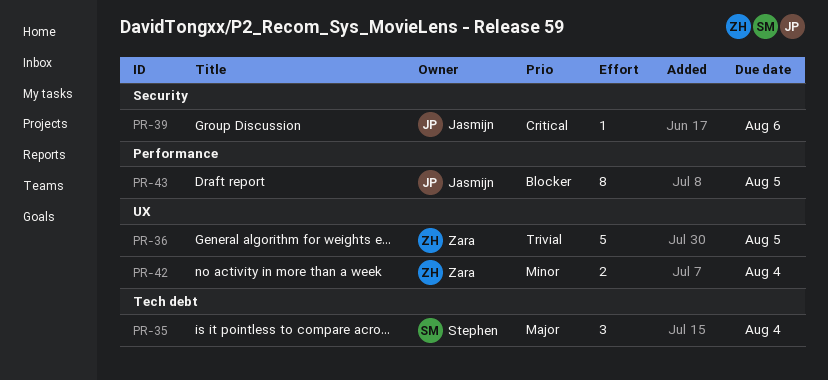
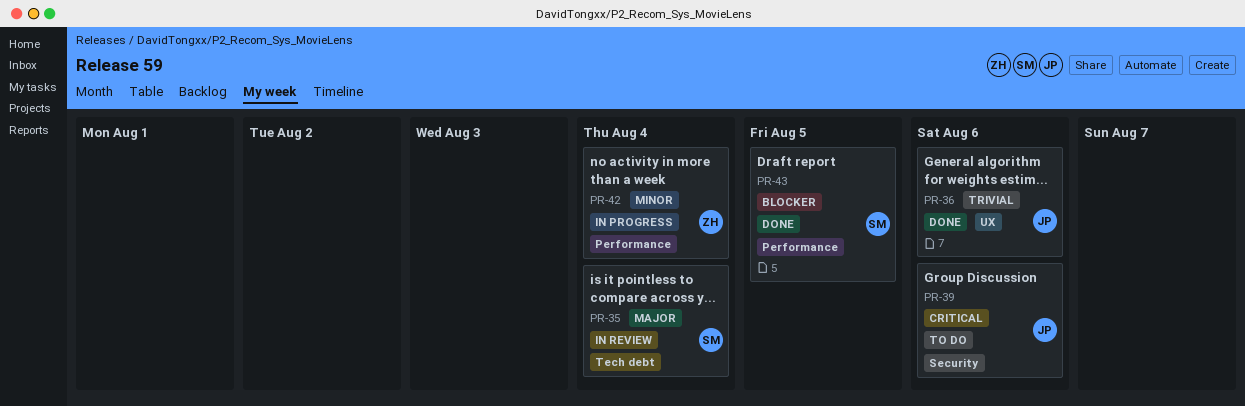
PR-36, owner: Zara -> Jasmijn
PR-36, due: Aug 5 -> Aug 6
PR-42, label: UX -> Performance
PR-43, owner: Jasmijn -> Stephen

